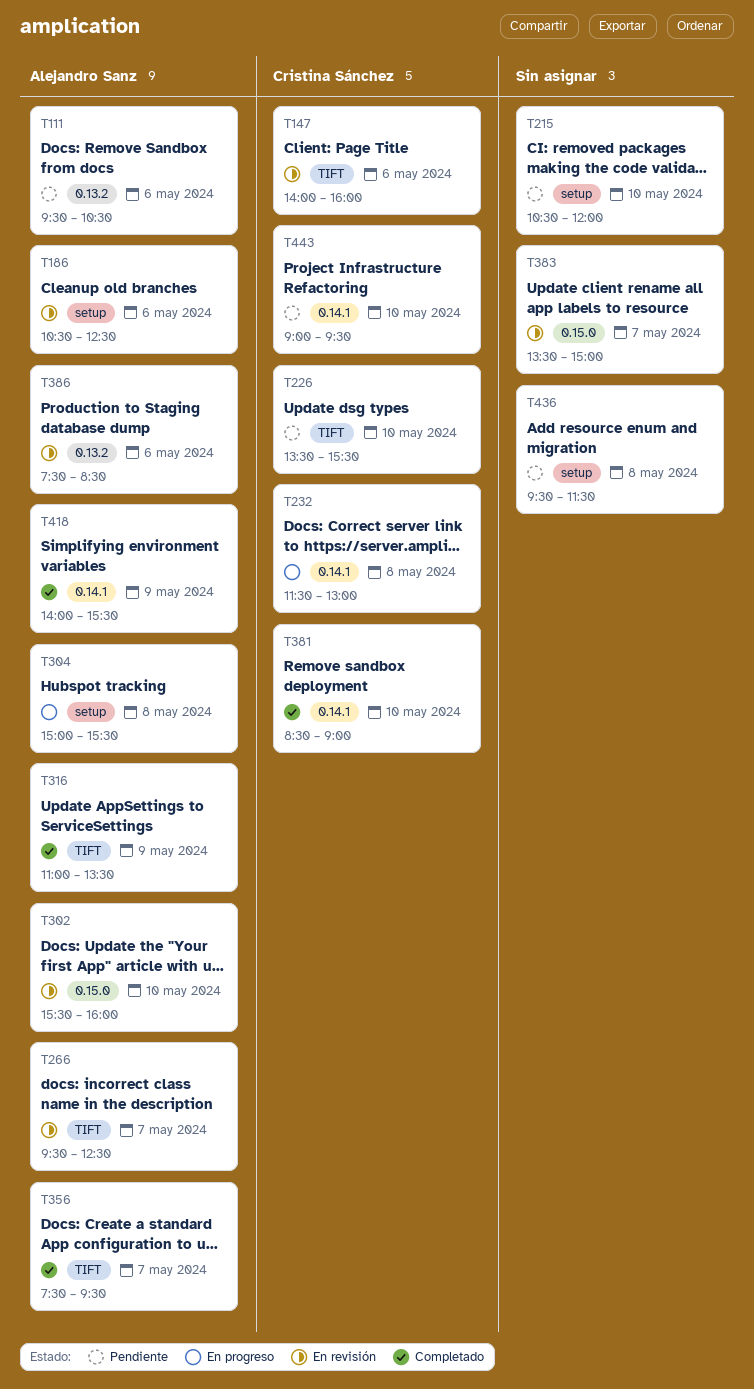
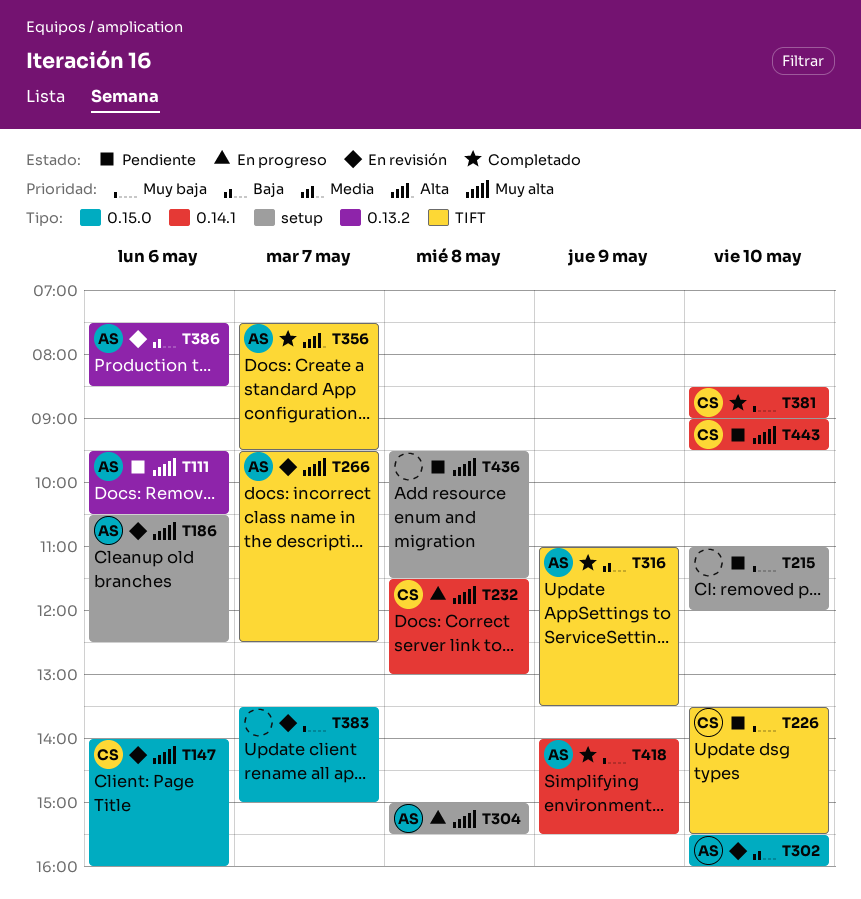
T147, label: TIFT -> 0.15.0
T215, begins: 10:30 -> 11:00

